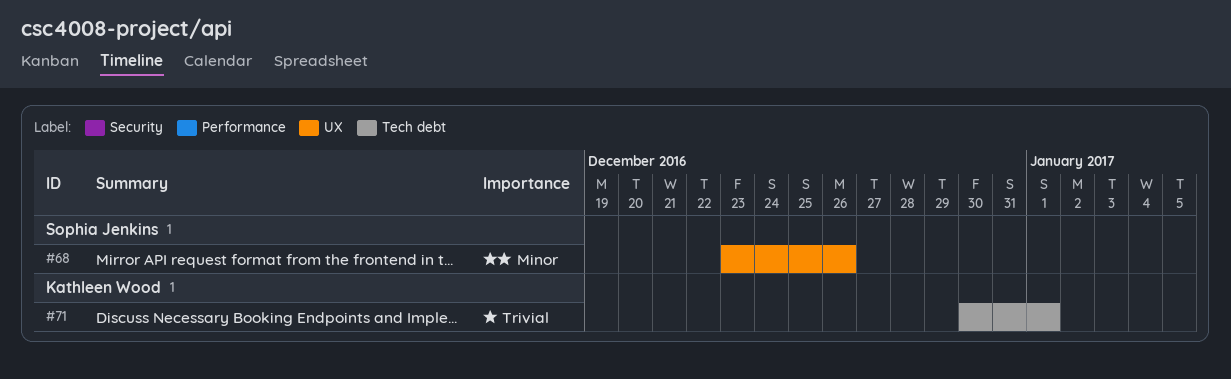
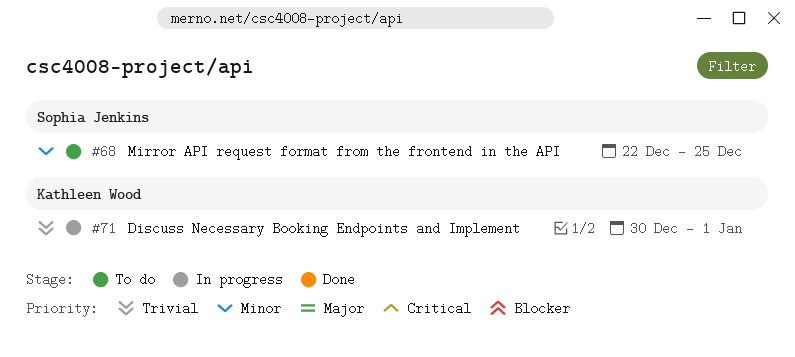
#68, start: Dec 23 -> Dec 22
#68, due: Dec 26 -> Dec 25

